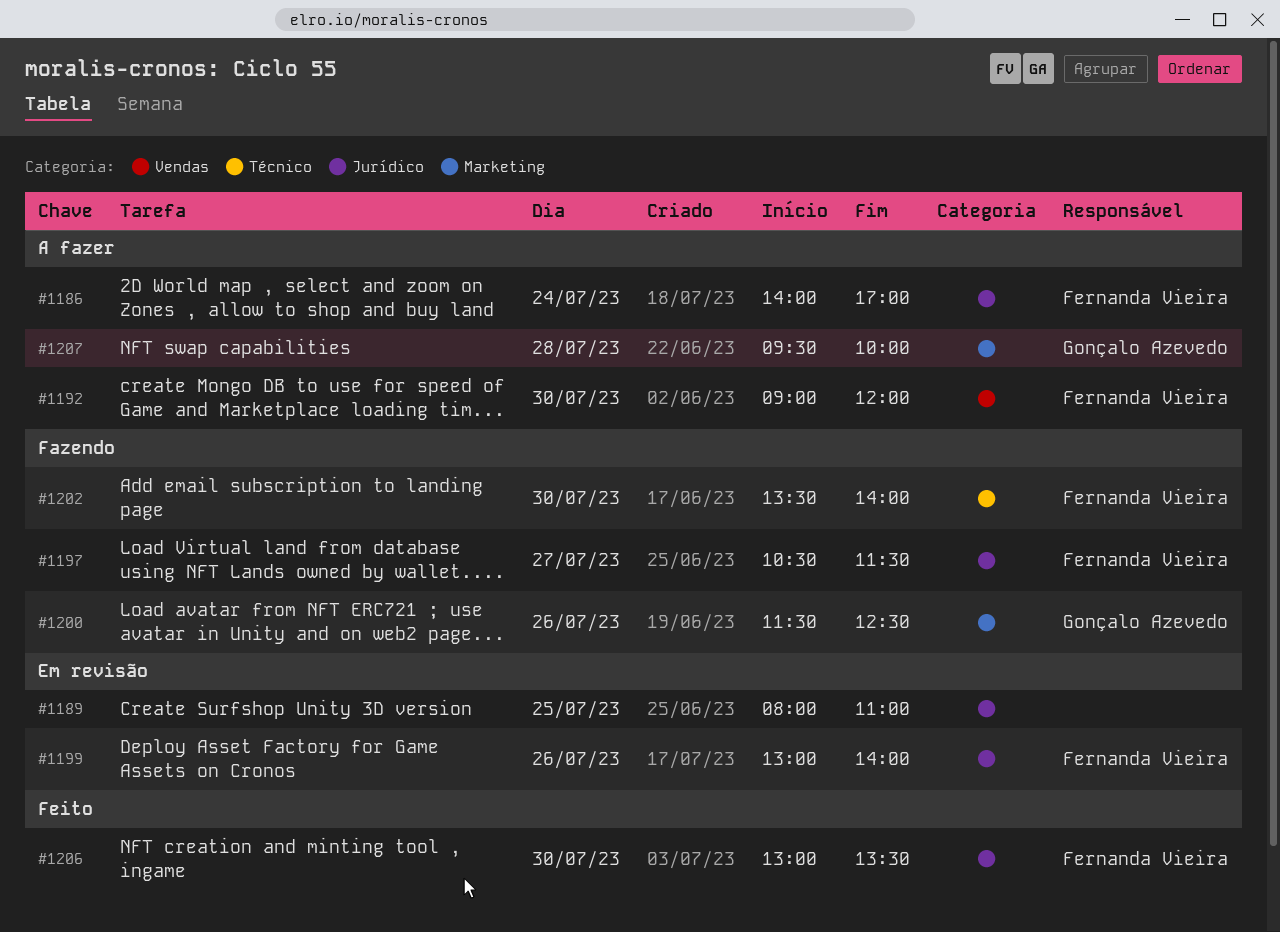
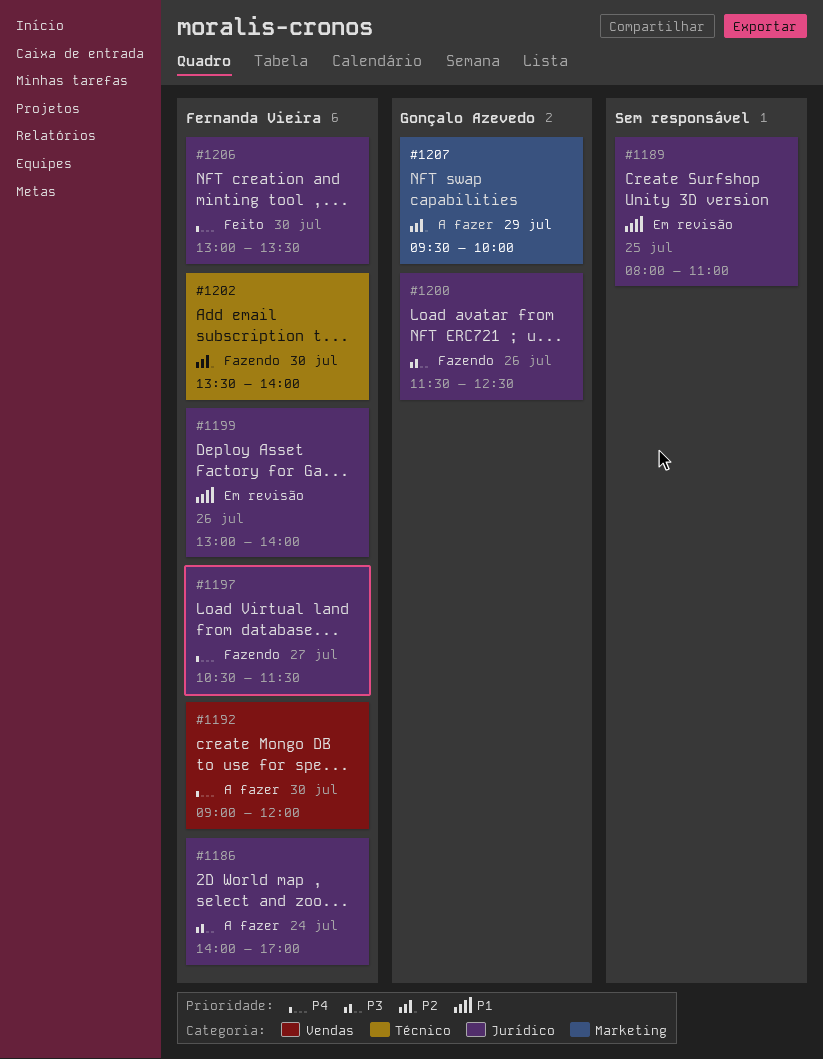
#1200, label: Marketing -> Jurídico
#1207, day: Jul 28 -> Jul 29

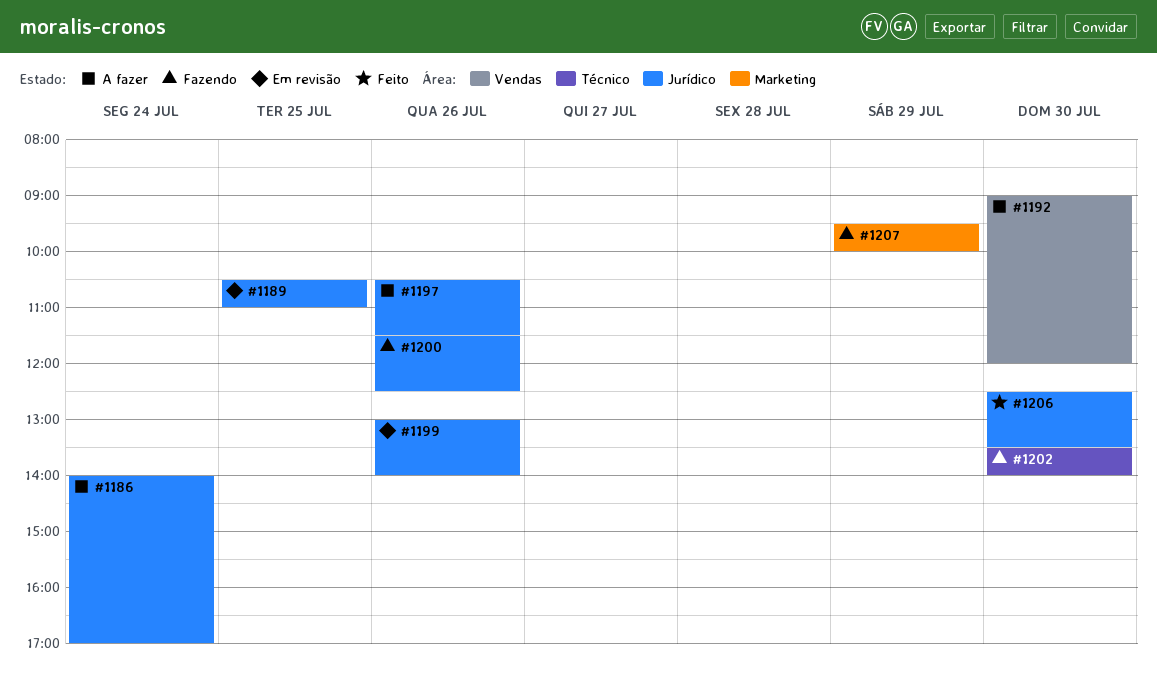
#1189, begins: 08:00 -> 10:30
#1197, status: Fazendo -> A fazer
#1197, day: Jul 27 -> Jul 26
#1206, begins: 13:00 -> 12:30
#1207, status: A fazer -> Fazendo

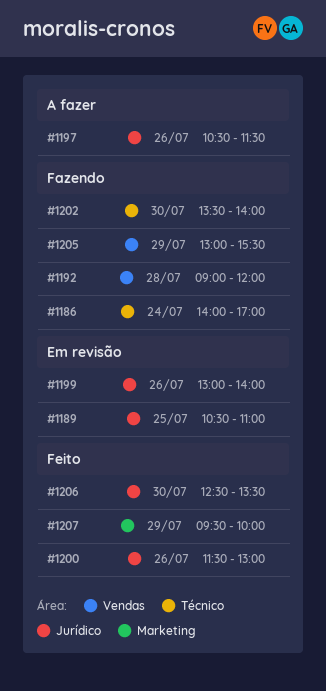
#1186, status: A fazer -> Fazendo
#1186, label: Jurídico -> Técnico
#1192, status: A fazer -> Fazendo
#1192, day: Jul 30 -> Jul 28
#1200, status: Fazendo -> Feito
#1200, ends: 12:30 -> 13:00
#1205: none -> present
#1207, status: Fazendo -> Feito

